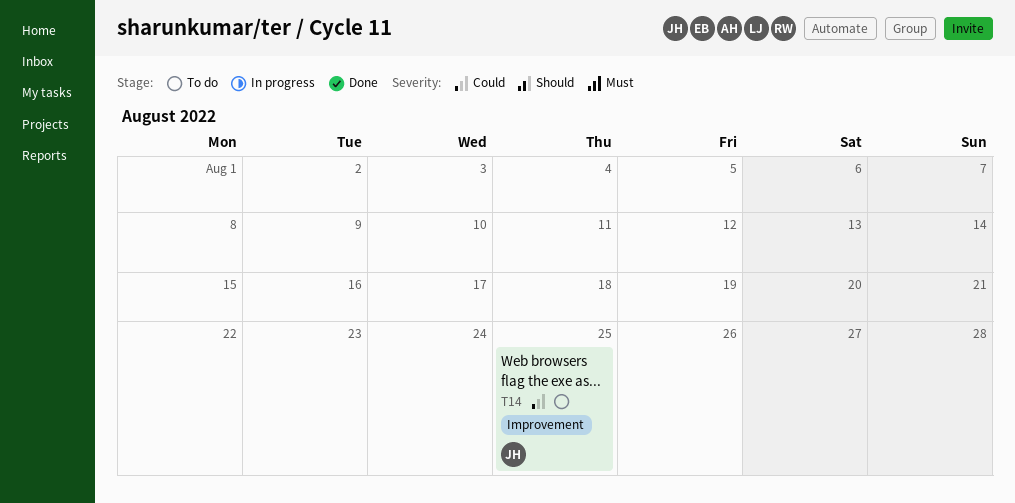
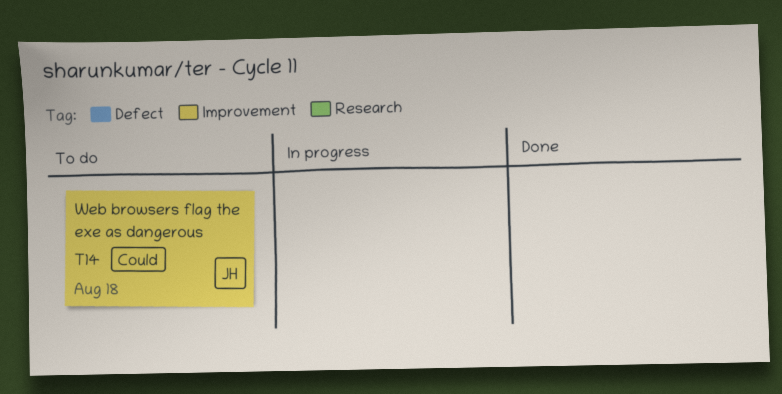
T14, due: Aug 25 -> Aug 18

